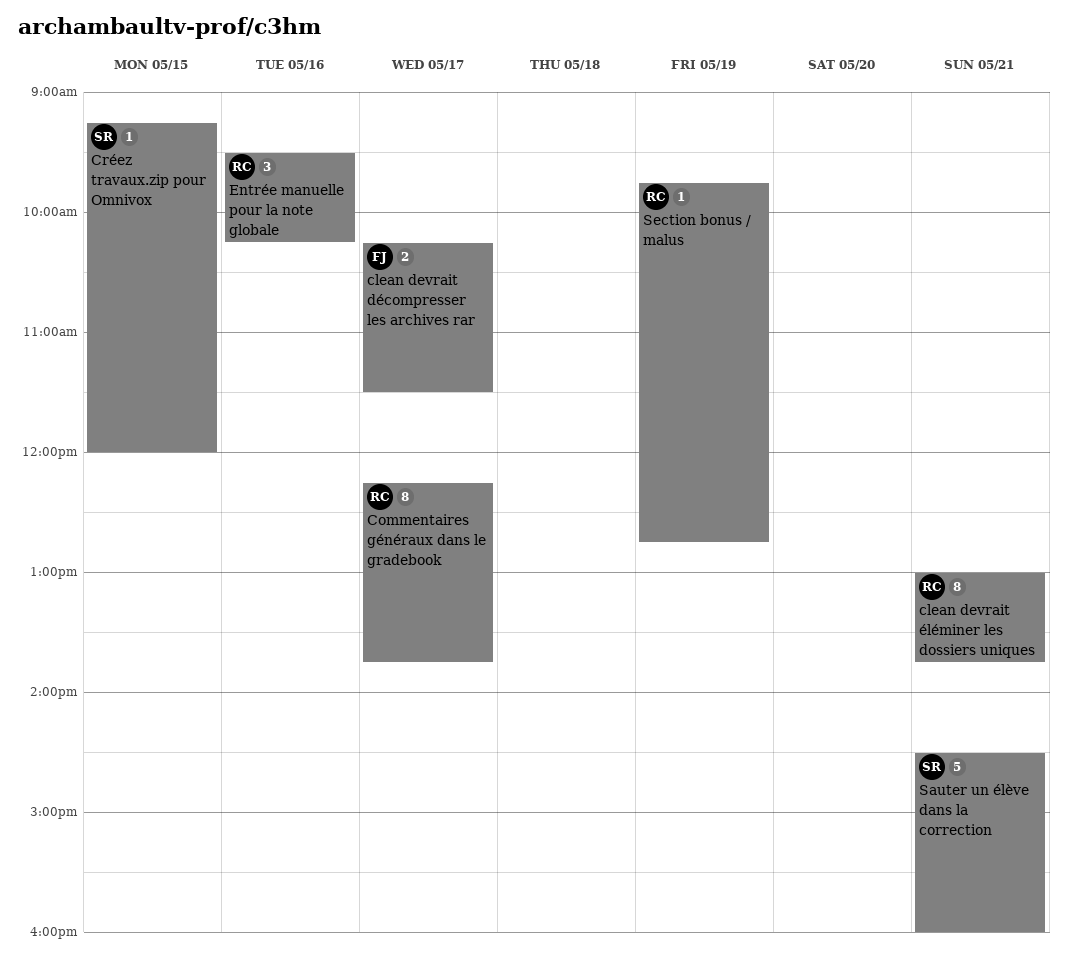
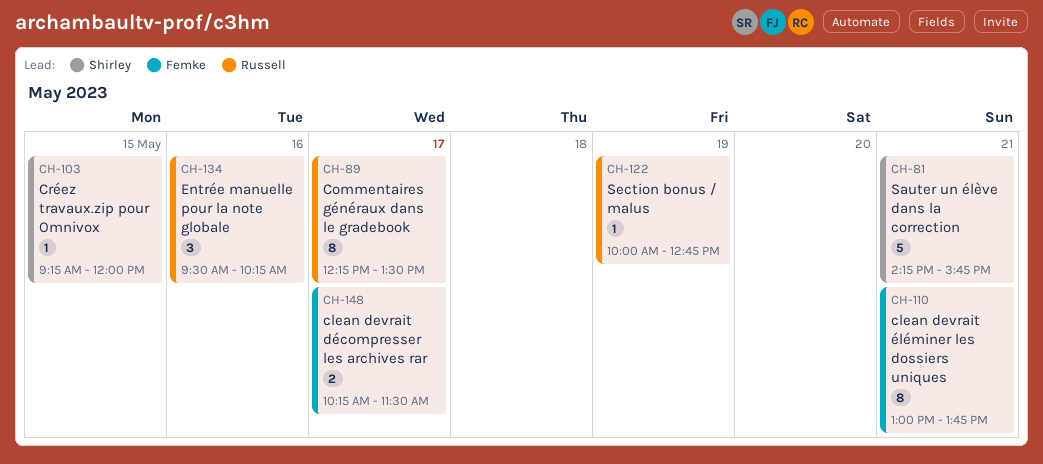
clean devrait éléminer les dossiers uniques, owner: Russell -> Femke
Commentaires généraux dans le gradebook, ends: 13:45 -> 13:30
Sauter un élève dans la correction, begins: 14:30 -> 14:15
Sauter un élève dans la correction, ends: 16:00 -> 15:45
Section bonus / malus, begins: 09:45 -> 10:00

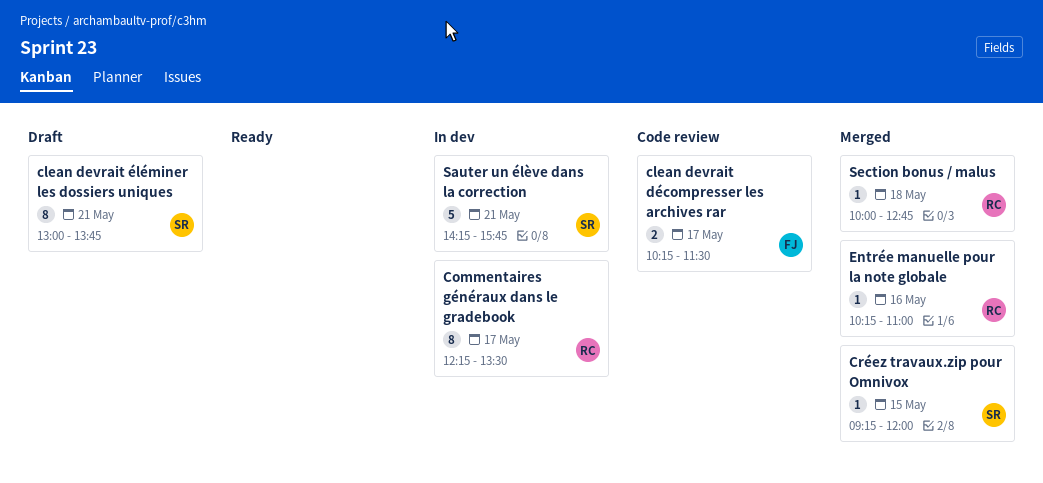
clean devrait éléminer les dossiers uniques, owner: Femke -> Shirley
Entrée manuelle pour la note globale, estimate: 3 -> 1
Entrée manuelle pour la note globale, begins: 09:30 -> 10:15
Entrée manuelle pour la note globale, ends: 10:15 -> 11:00
Section bonus / malus, day: May 19 -> May 18

